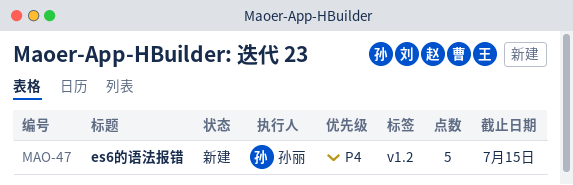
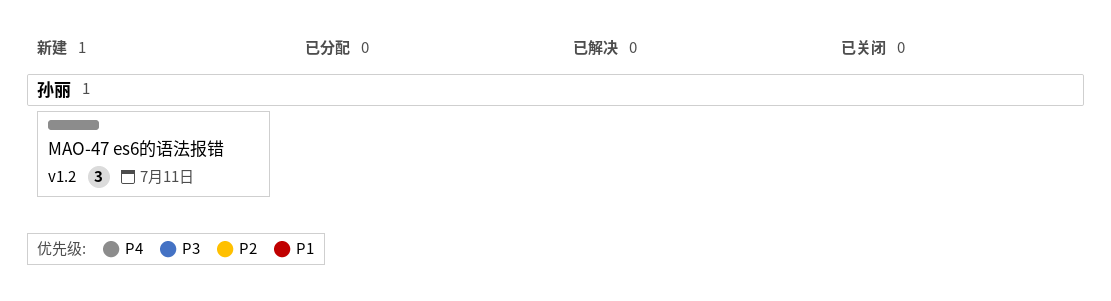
MAO-47, estimate: 5 -> 3
MAO-47, due: Jul 15 -> Jul 11

